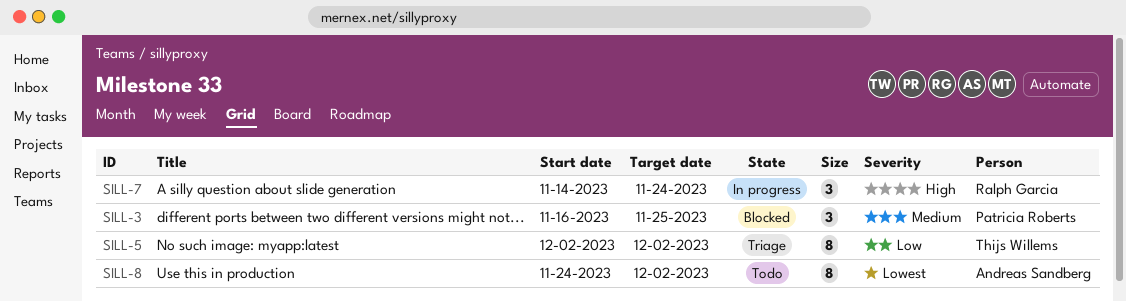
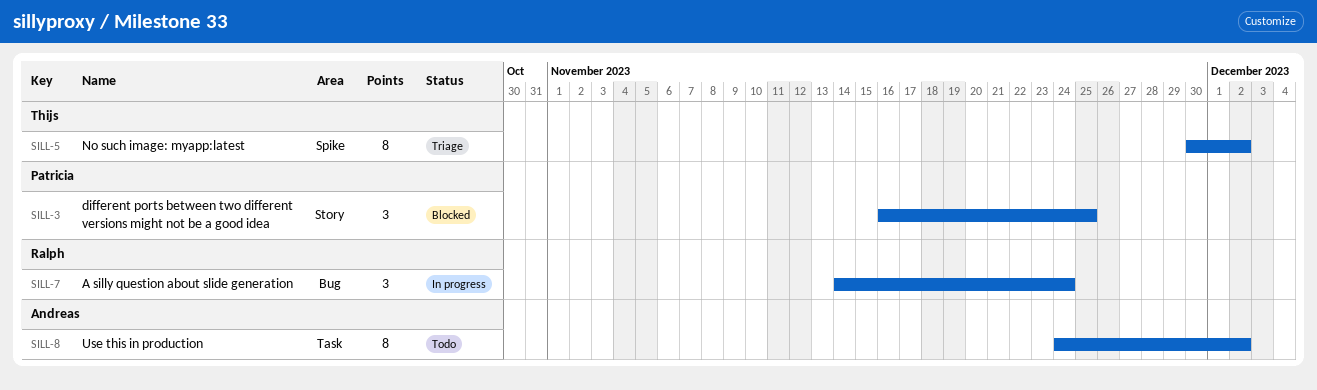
SILL-5, start: Dec 2 -> Nov 30

